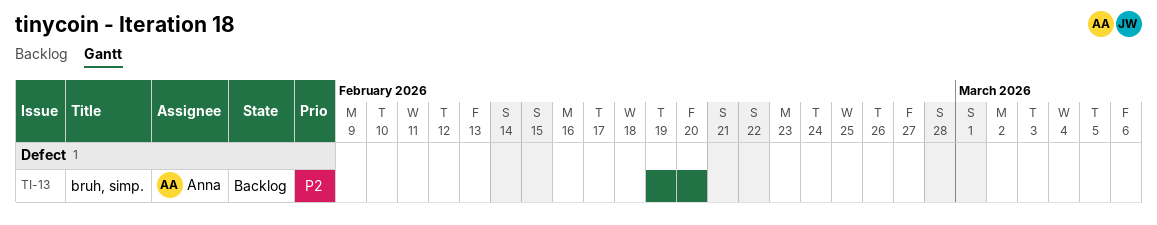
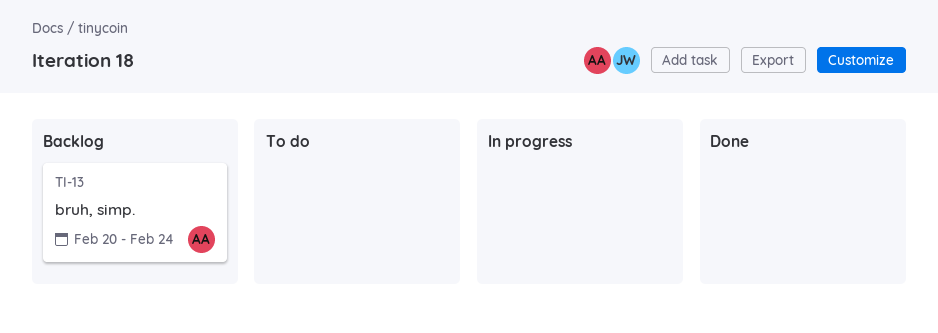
TI-13, start: Feb 19 -> Feb 20
TI-13, due: Feb 20 -> Feb 24

